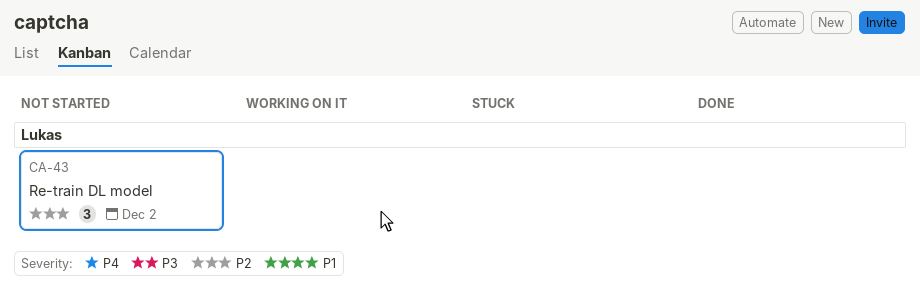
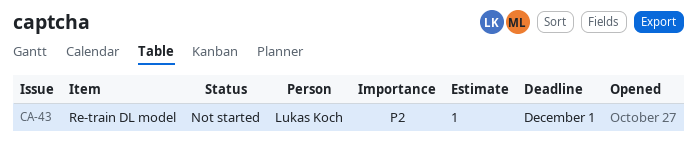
CA-43, estimate: 3 -> 1
CA-43, due: Dec 2 -> Dec 1

